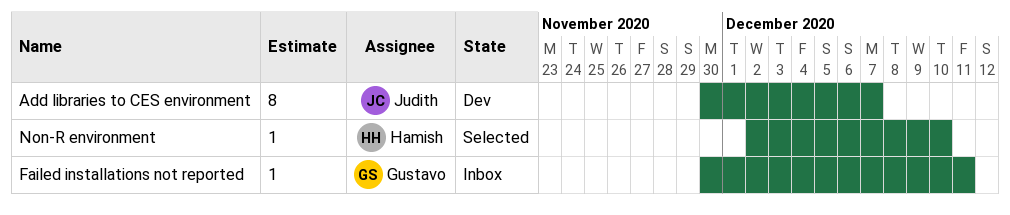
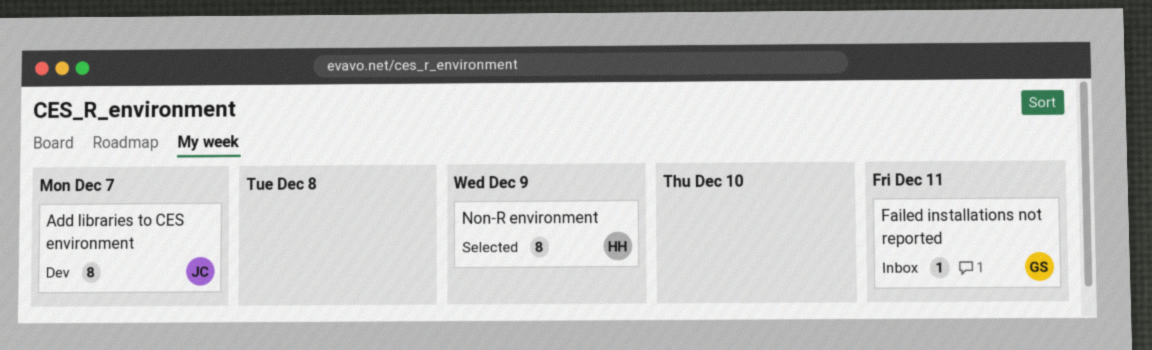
Non-R environment, estimate: 1 -> 8
Non-R environment, due: Dec 10 -> Dec 9

